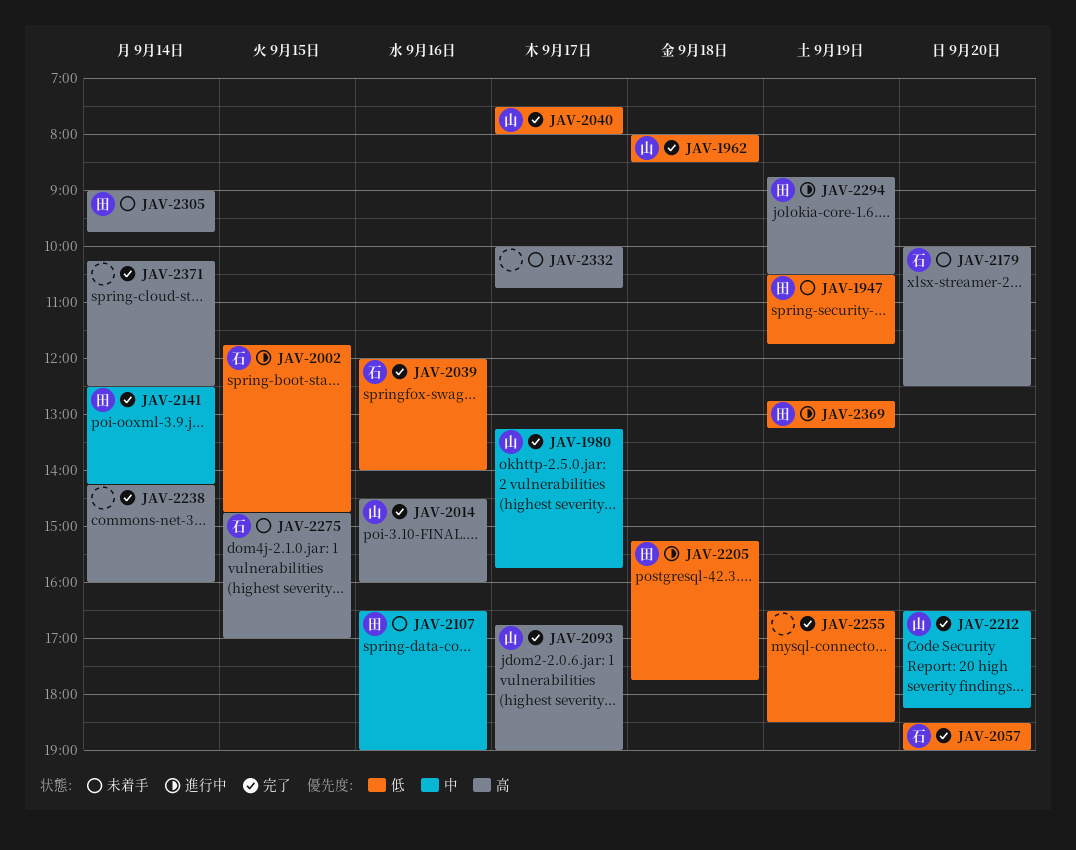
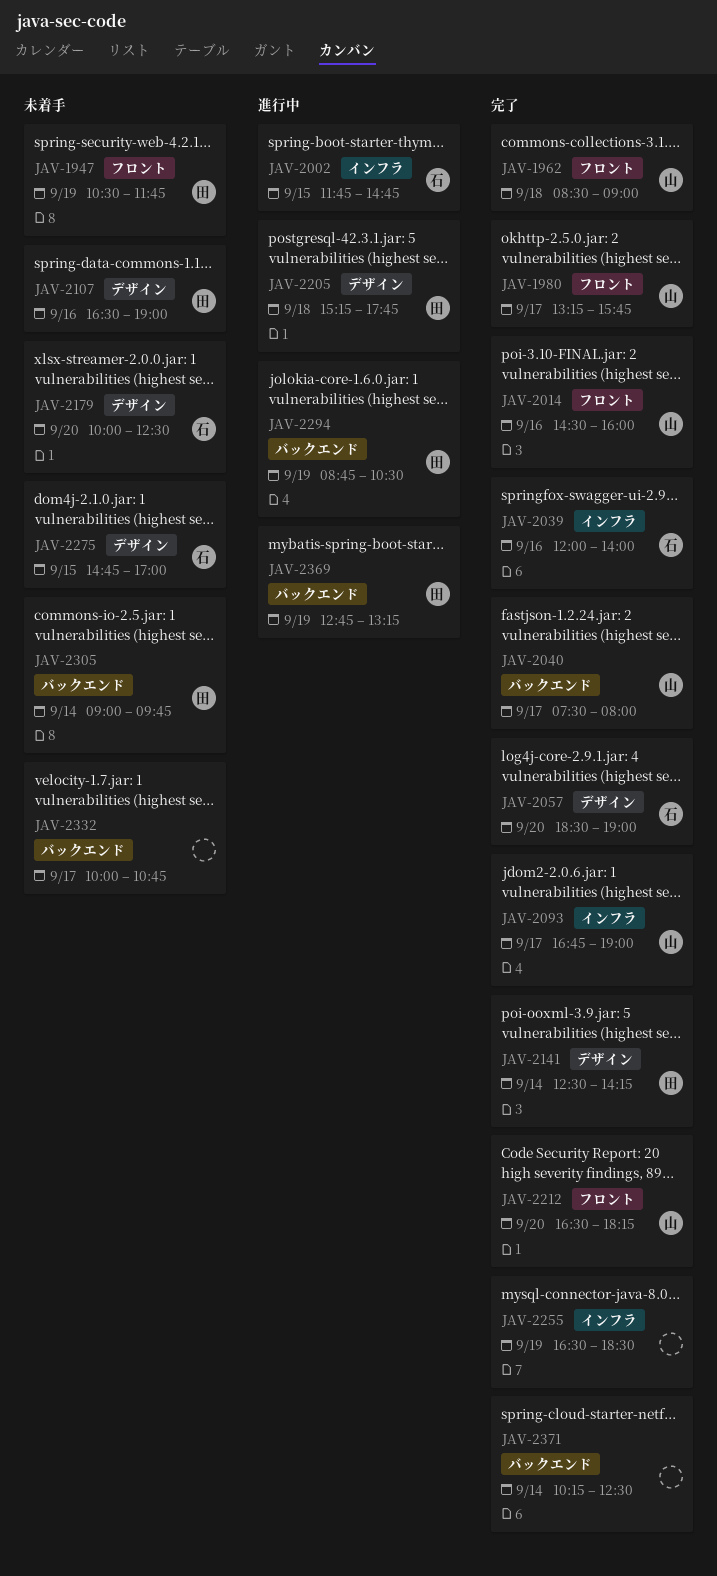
JAV-1962, begins: 08:00 -> 08:30
JAV-1962, ends: 08:30 -> 09:00
JAV-2238: present -> none

